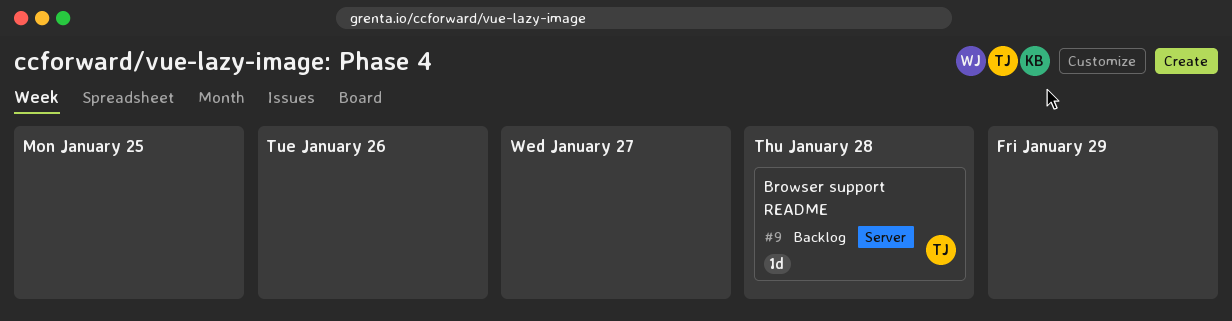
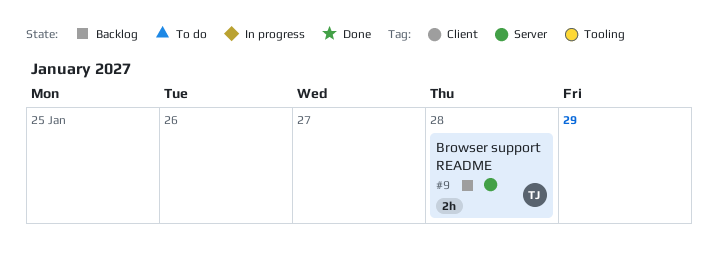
#9, estimate: 1d -> 2h

